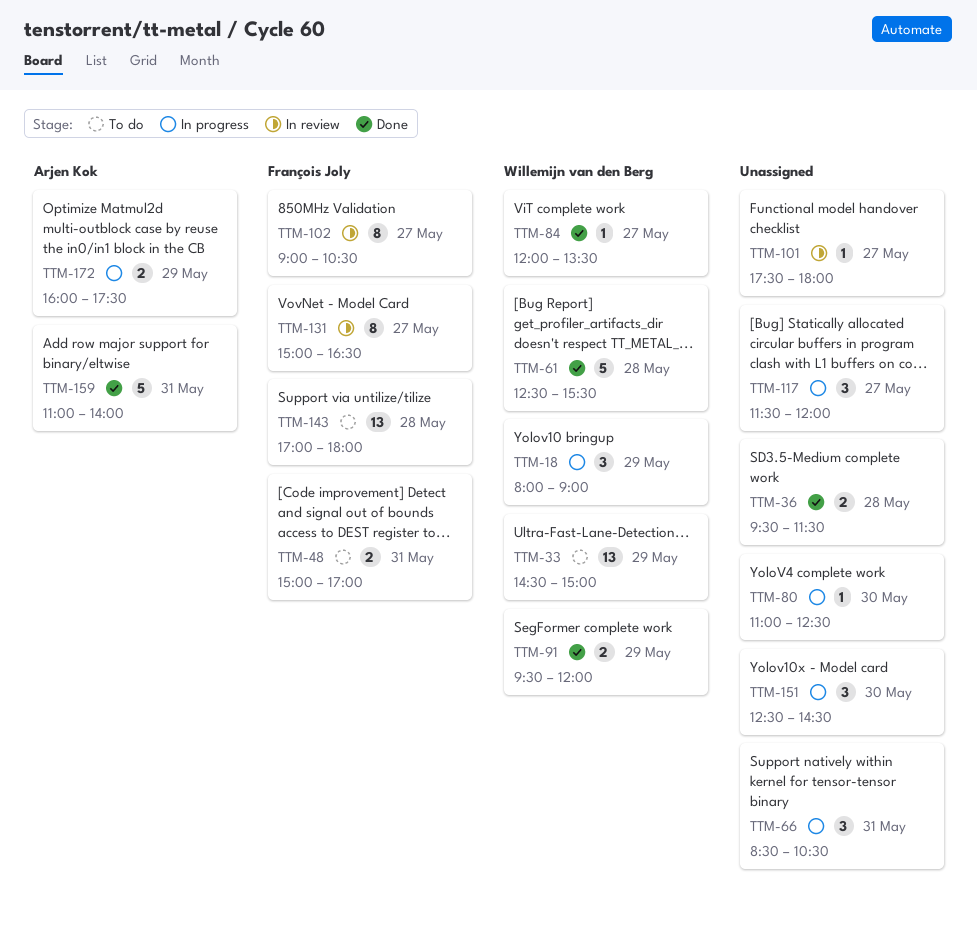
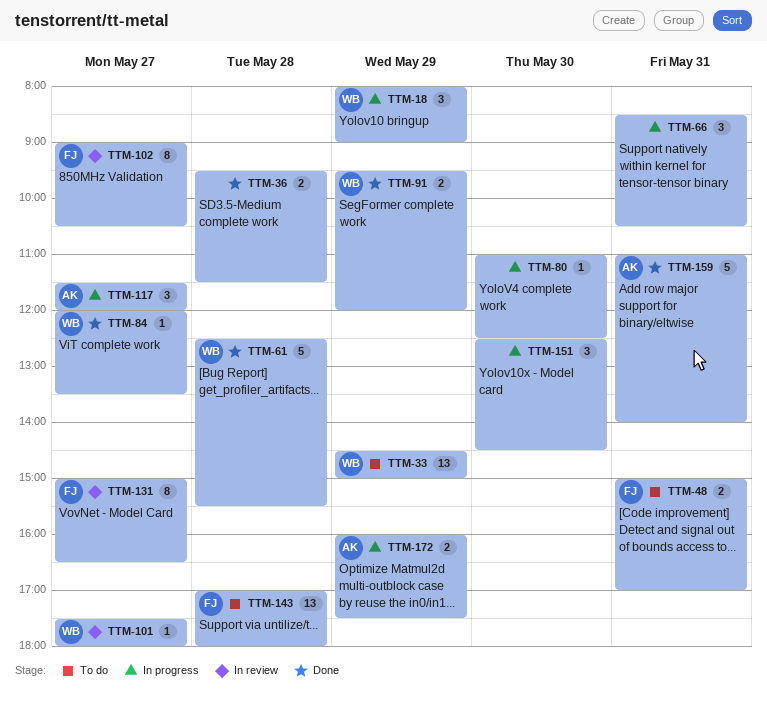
TTM-101, owner: none -> Willemijn van den Berg
TTM-117, owner: none -> Arjen Kok

